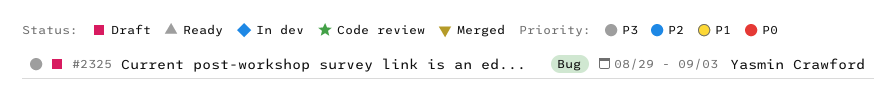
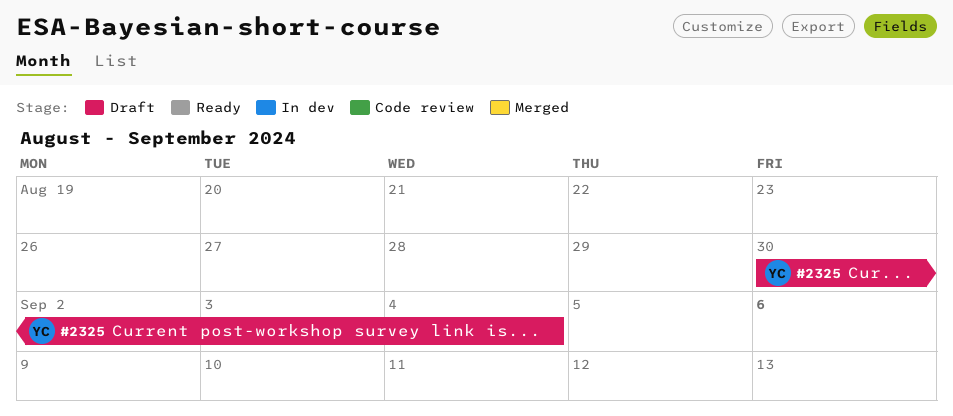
#2325, start: Aug 29 -> Aug 30
#2325, due: Sep 3 -> Sep 4

